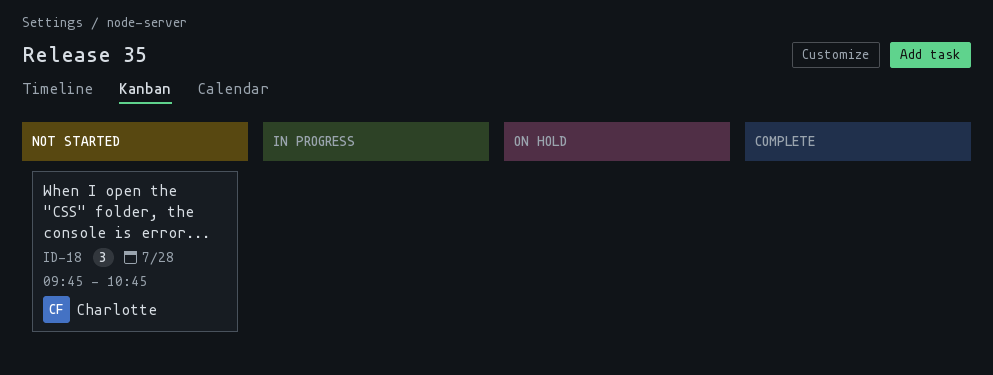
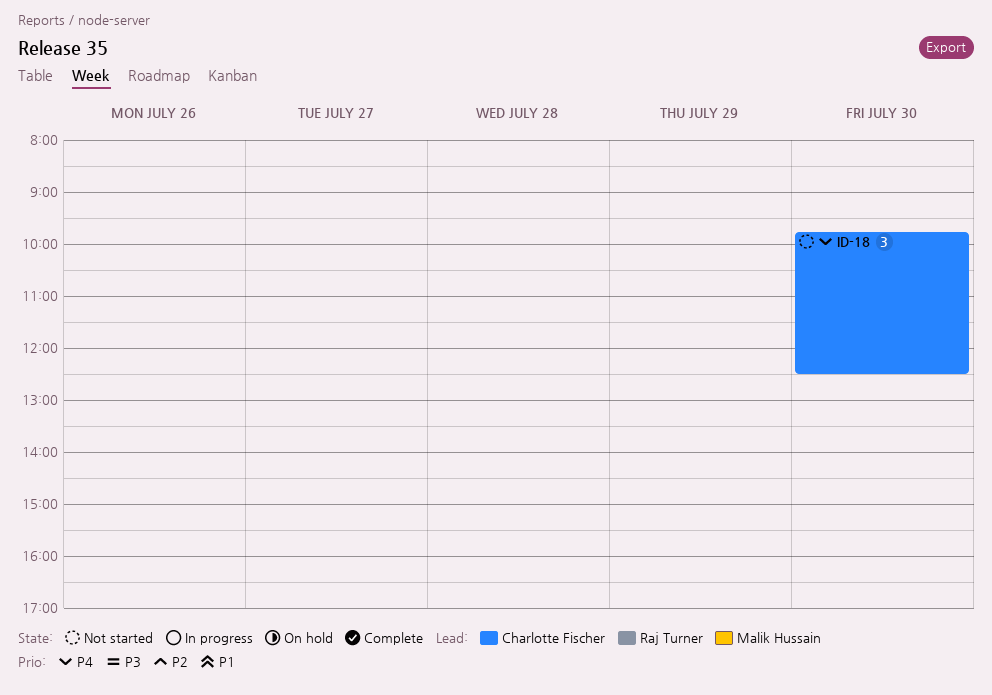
ID-18, day: Jul 28 -> Jul 30
ID-18, ends: 10:45 -> 12:30

